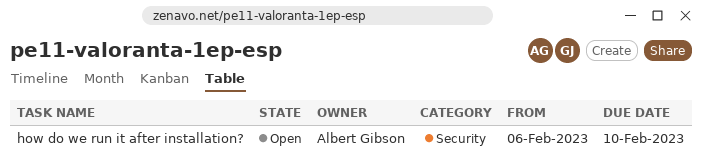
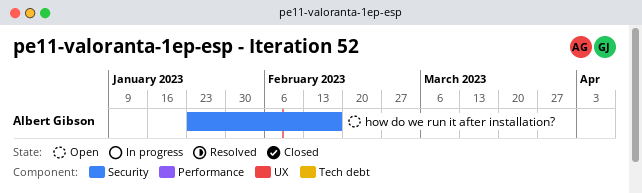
how do we run it after installation?, start: Feb 6 -> Jan 23
how do we run it after installation?, due: Feb 10 -> Feb 17

